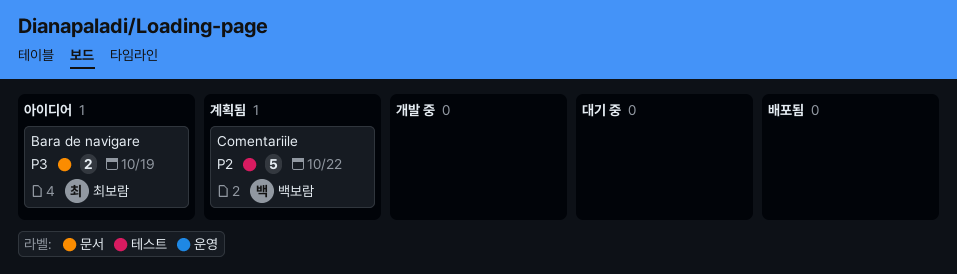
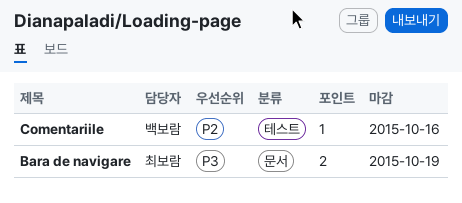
Comentariile, estimate: 5 -> 1
Comentariile, due: Oct 22 -> Oct 16

